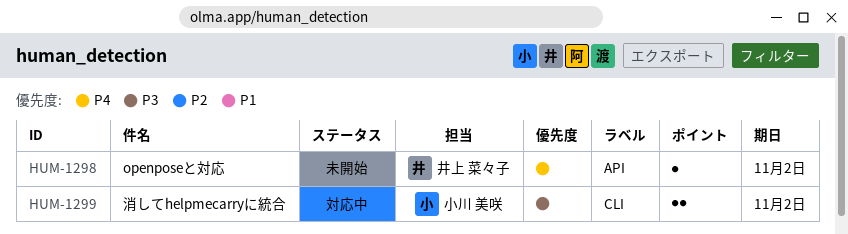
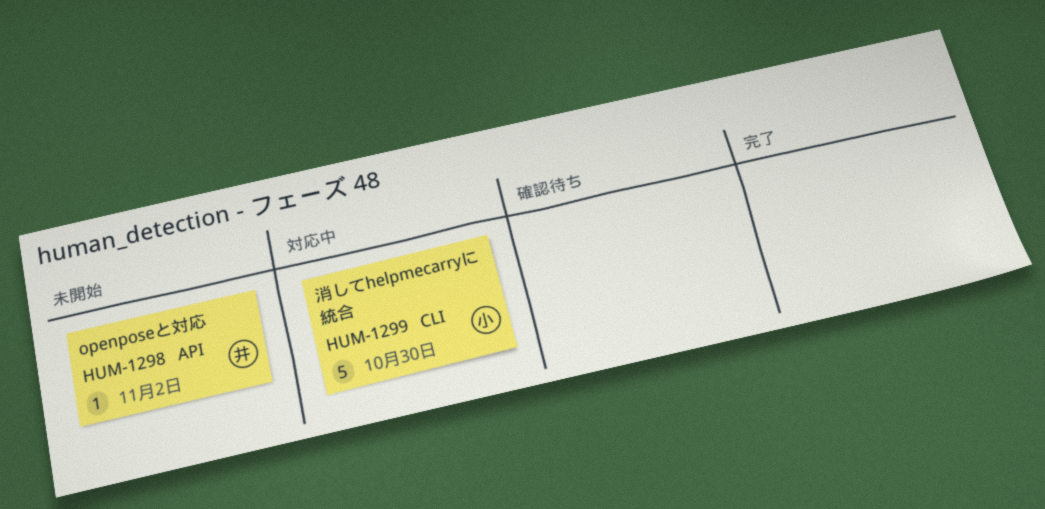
HUM-1299, estimate: 2 -> 5
HUM-1299, due: Nov 2 -> Oct 30

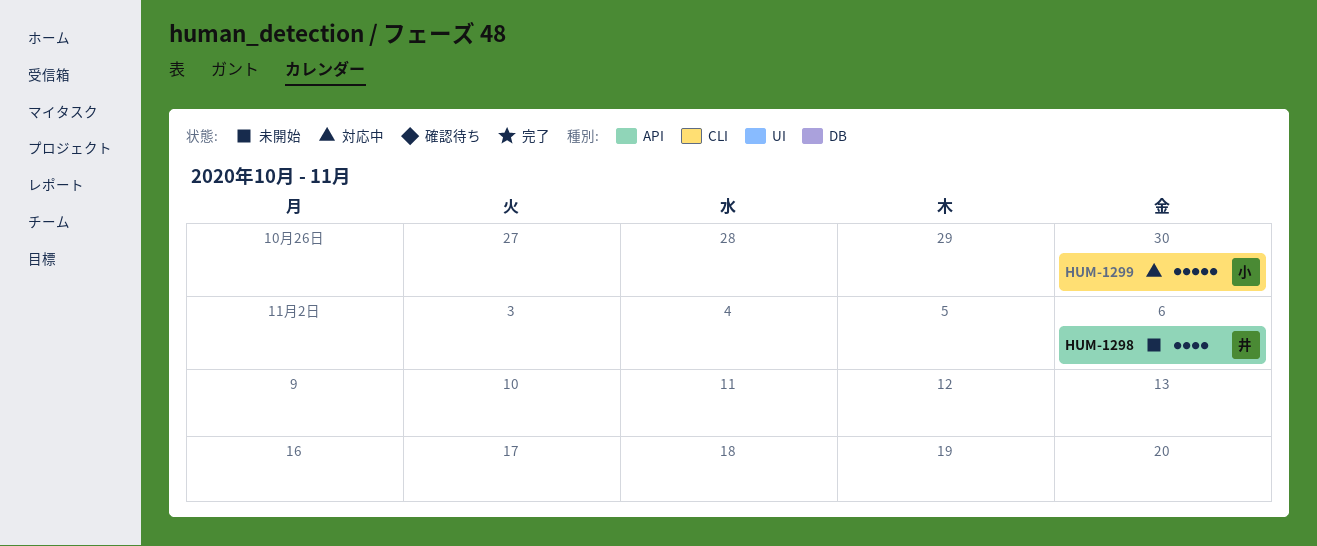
HUM-1298, estimate: 1 -> 4
HUM-1298, due: Nov 2 -> Nov 6

